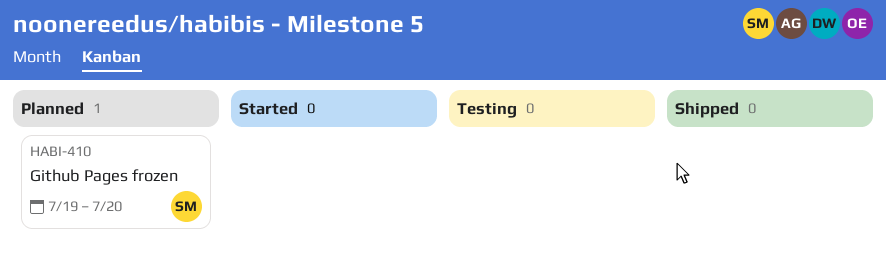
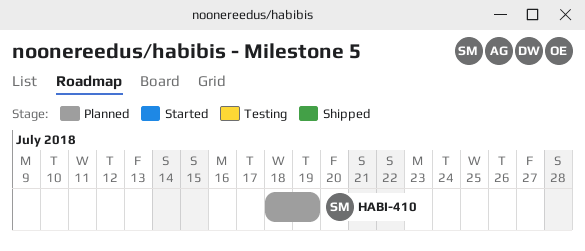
HABI-410, start: Jul 19 -> Jul 18
HABI-410, due: Jul 20 -> Jul 19

